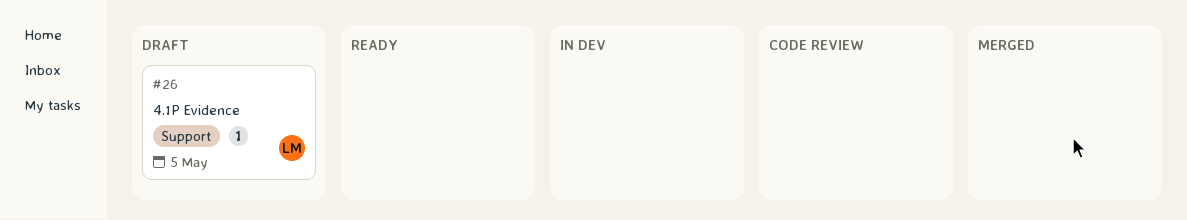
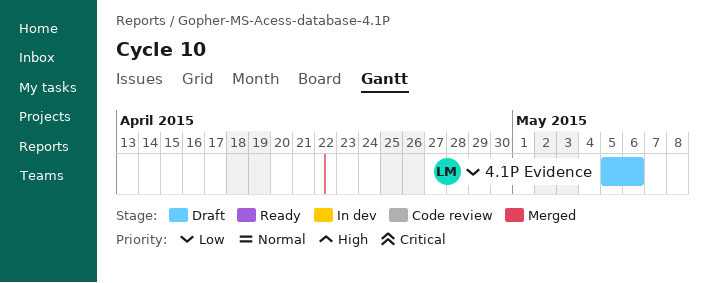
4.1P Evidence, due: May 5 -> May 6

